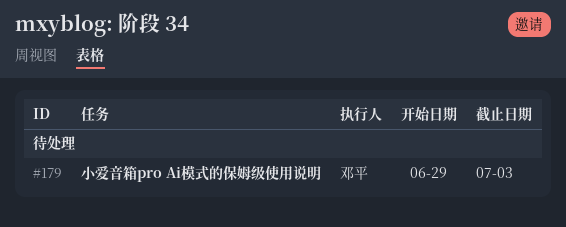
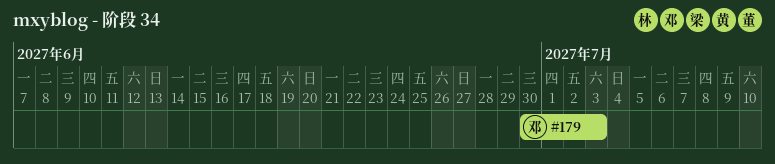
#179, start: Jun 29 -> Jun 30

